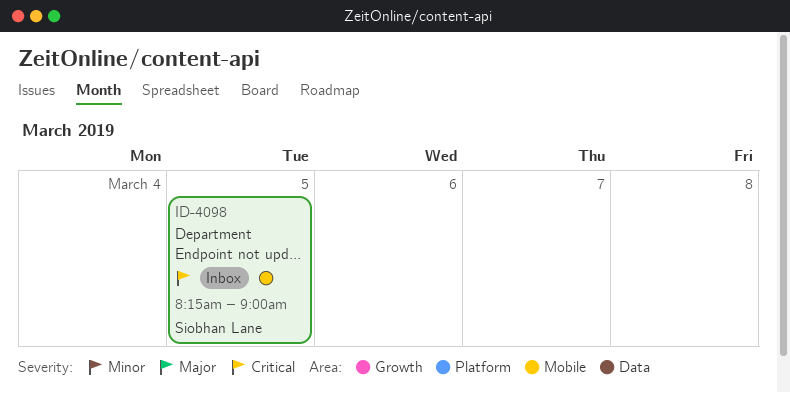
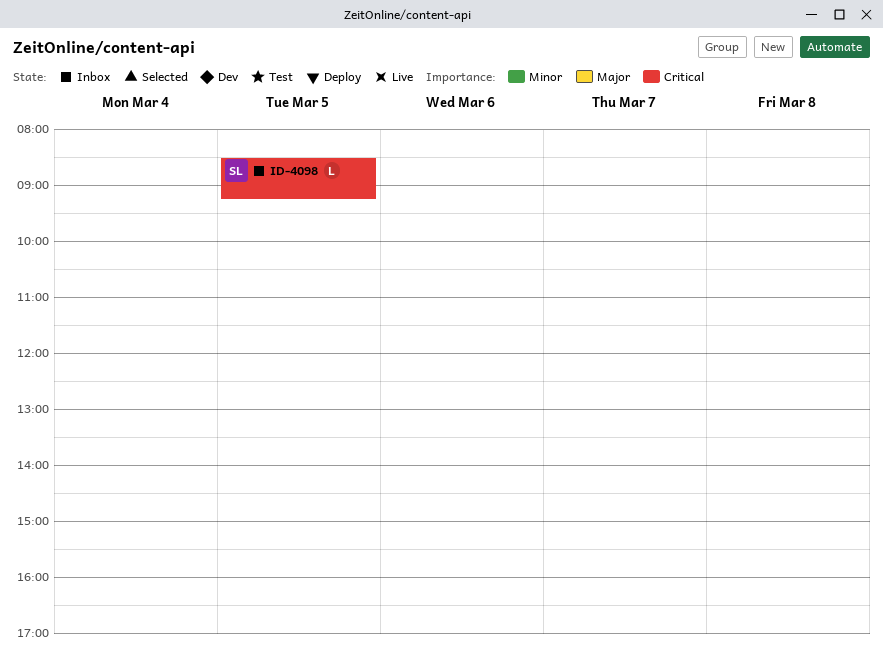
ID-4098, begins: 08:15 -> 08:30
ID-4098, ends: 09:00 -> 09:15

